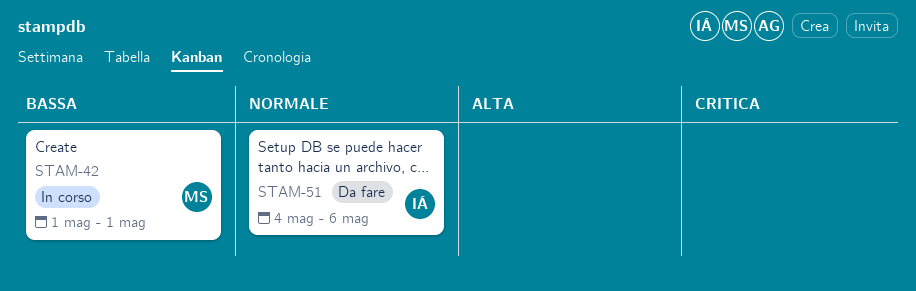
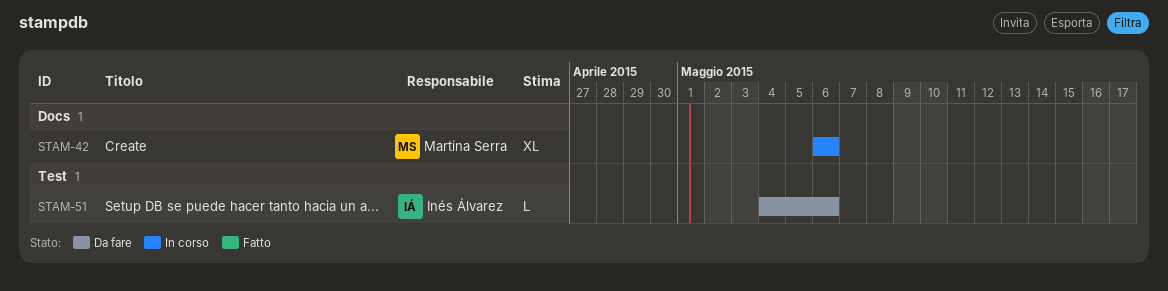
STAM-42, start: May 1 -> May 6
STAM-42, due: May 1 -> May 6

